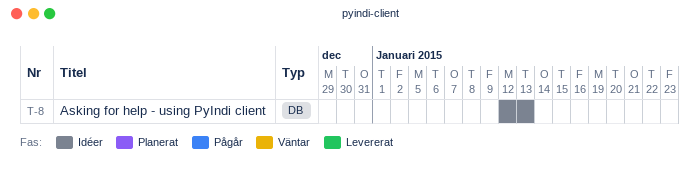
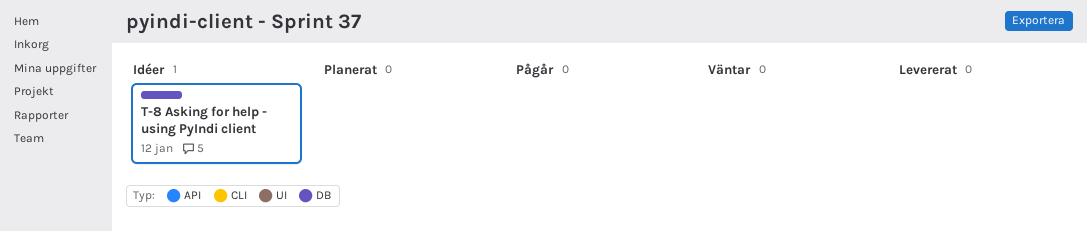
T-8, due: Jan 13 -> Jan 12

